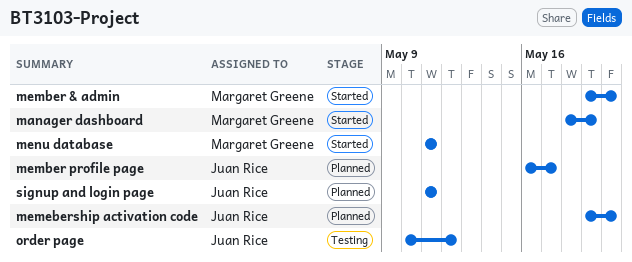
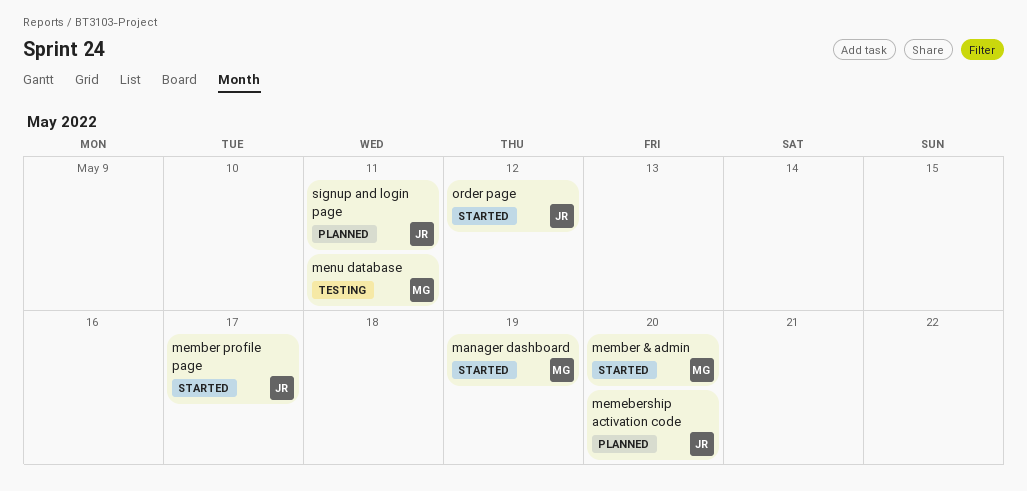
member profile page, status: Planned -> Started
menu database, status: Started -> Testing
order page, status: Testing -> Started

